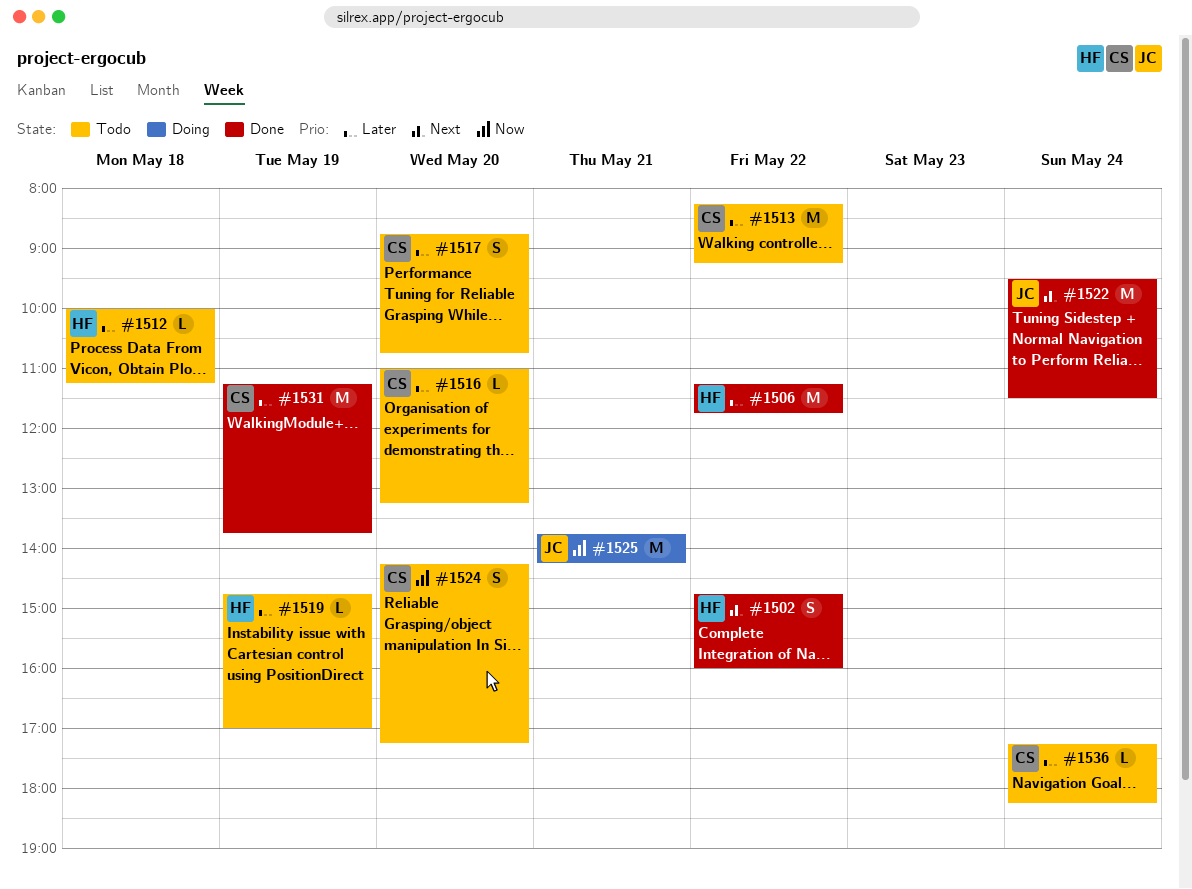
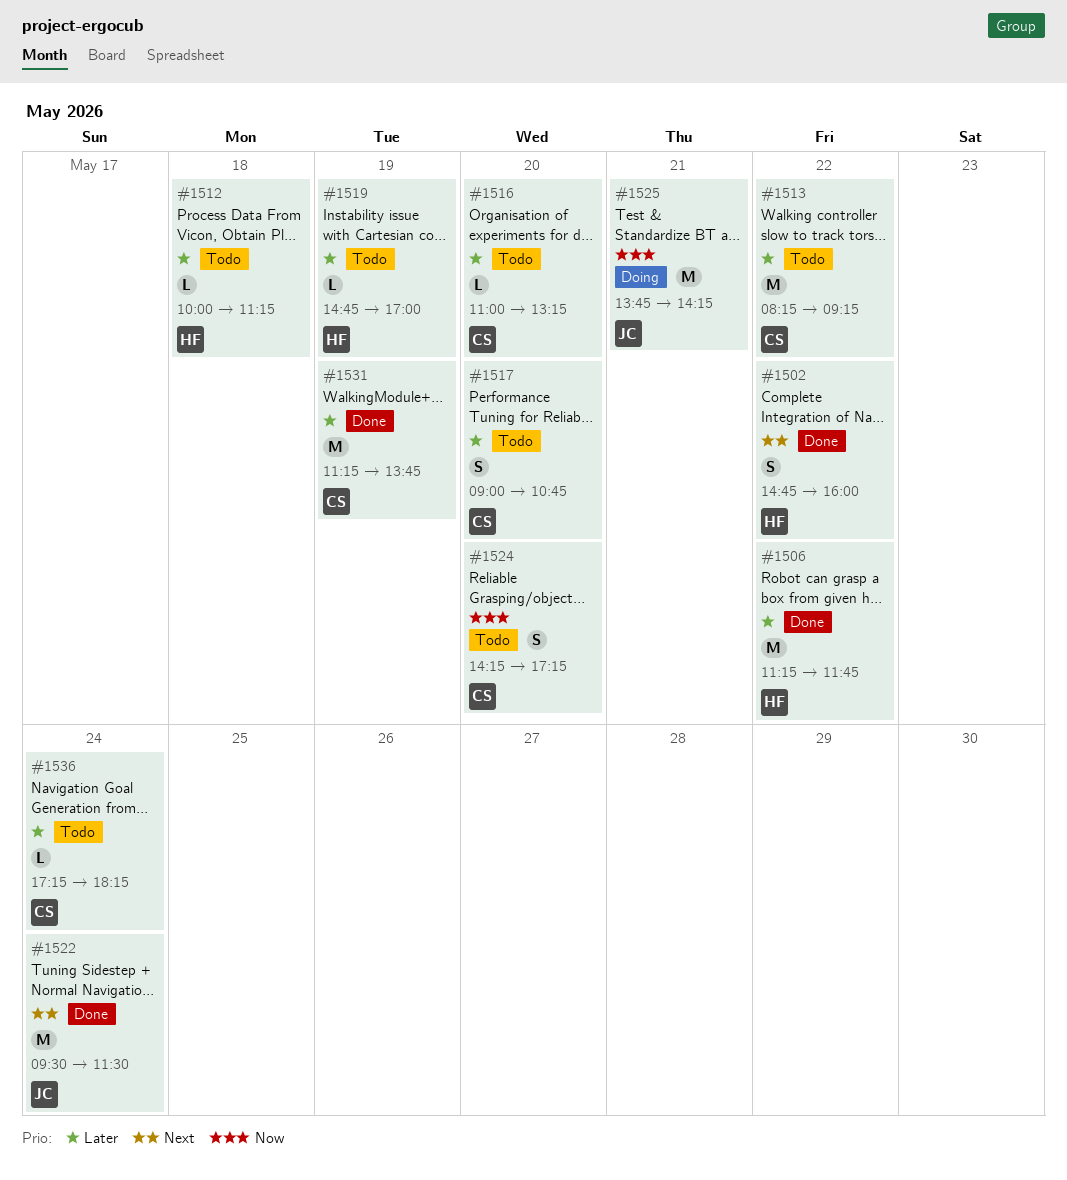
#1517, begins: 08:45 -> 09:00

